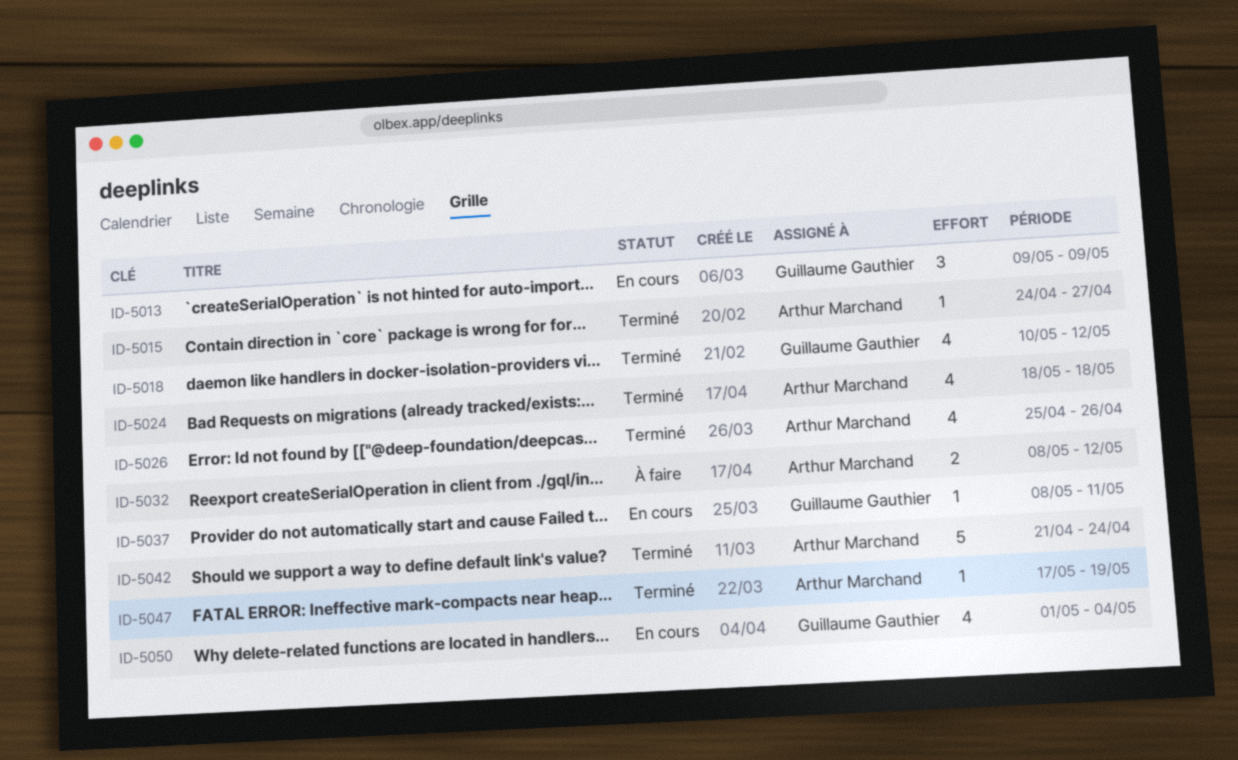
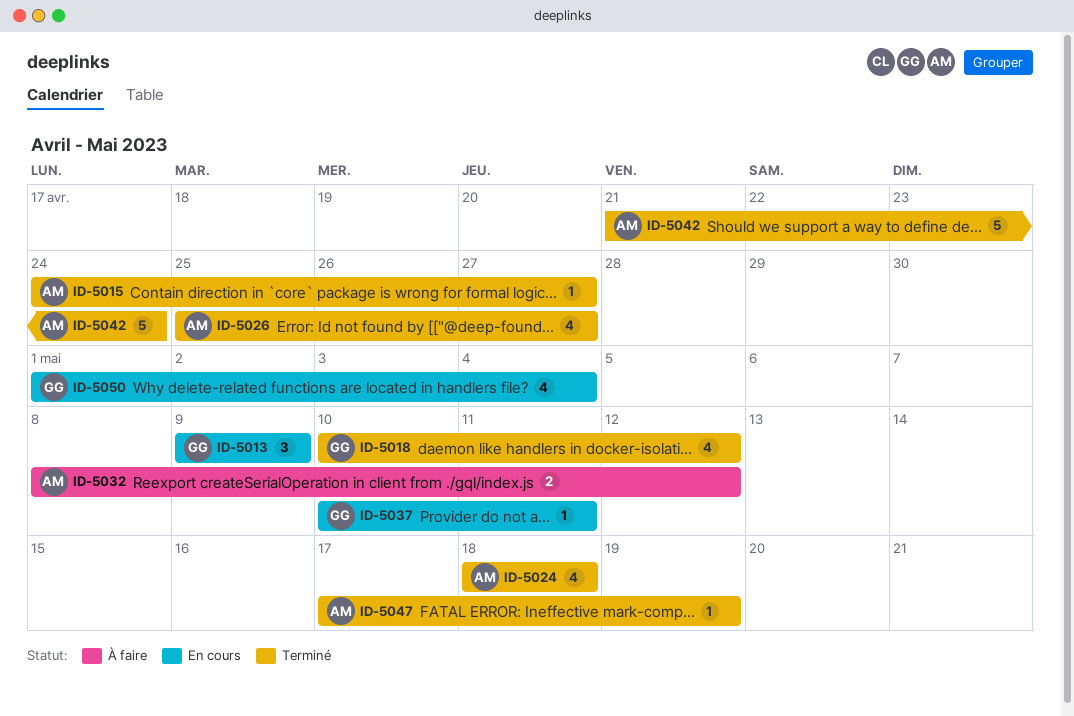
ID-5026, due: Apr 26 -> Apr 27
ID-5037, start: May 8 -> May 10

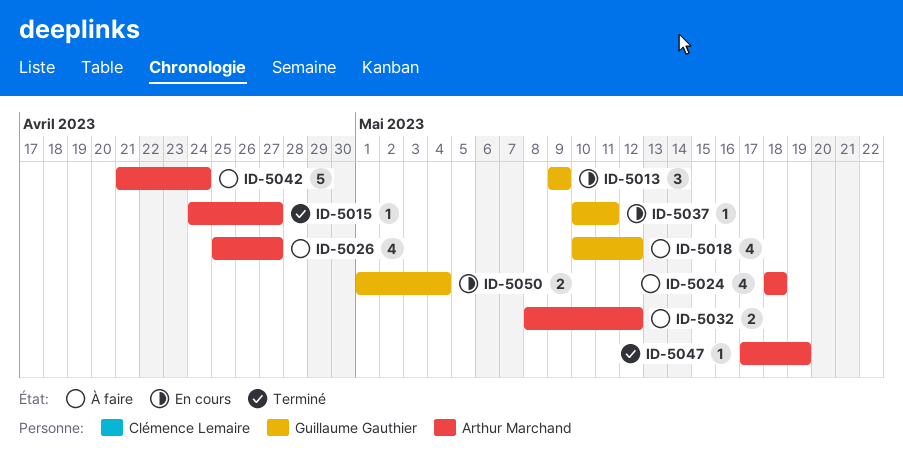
ID-5018, status: Terminé -> À faire
ID-5024, status: Terminé -> À faire
ID-5026, status: Terminé -> À faire
ID-5042, status: Terminé -> À faire
ID-5050, estimate: 4 -> 2

